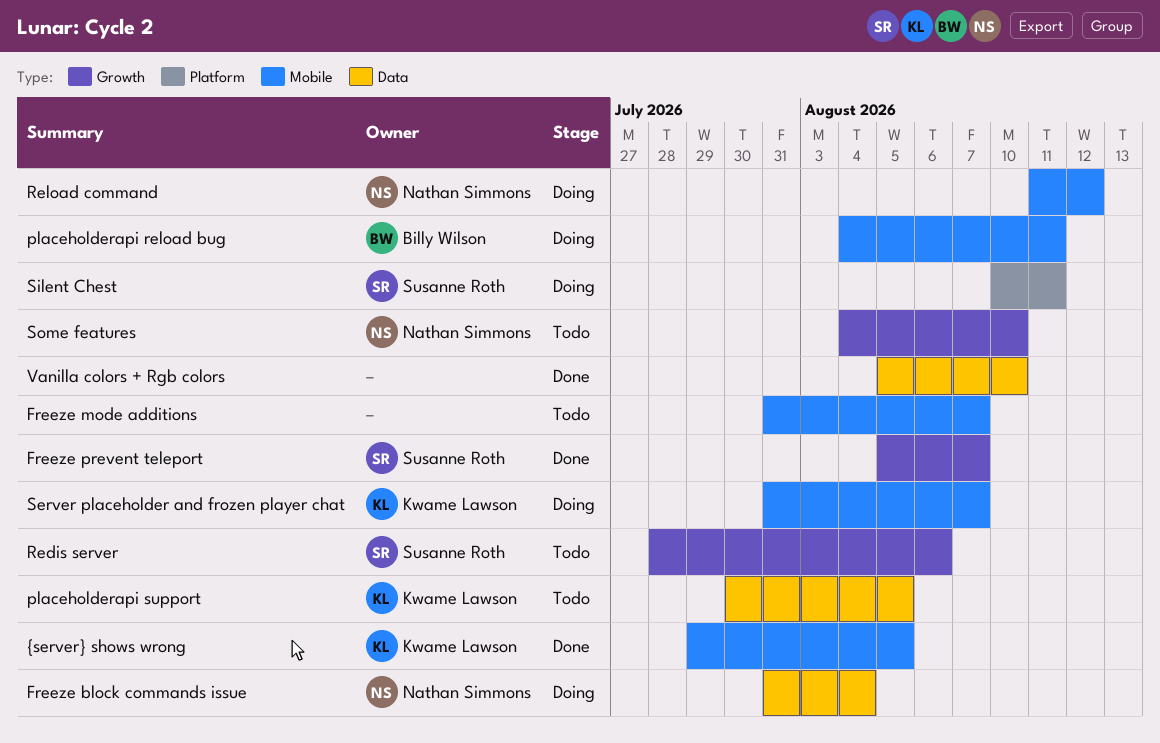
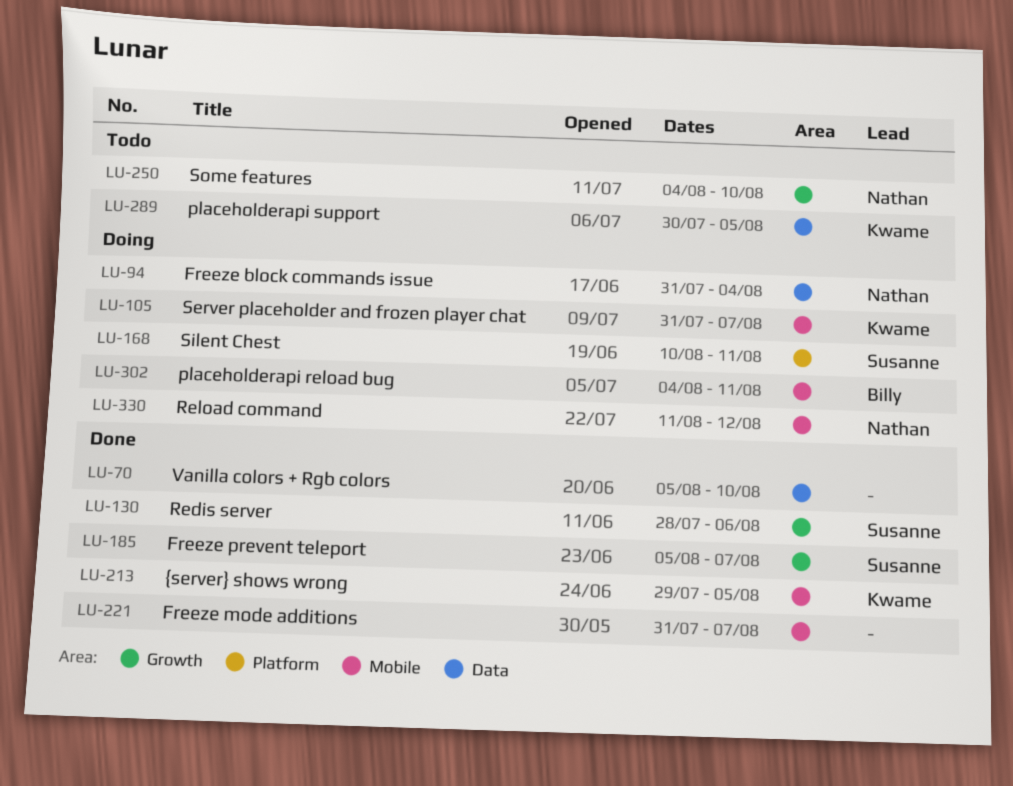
Freeze mode additions, status: Todo -> Done
Redis server, status: Todo -> Done

